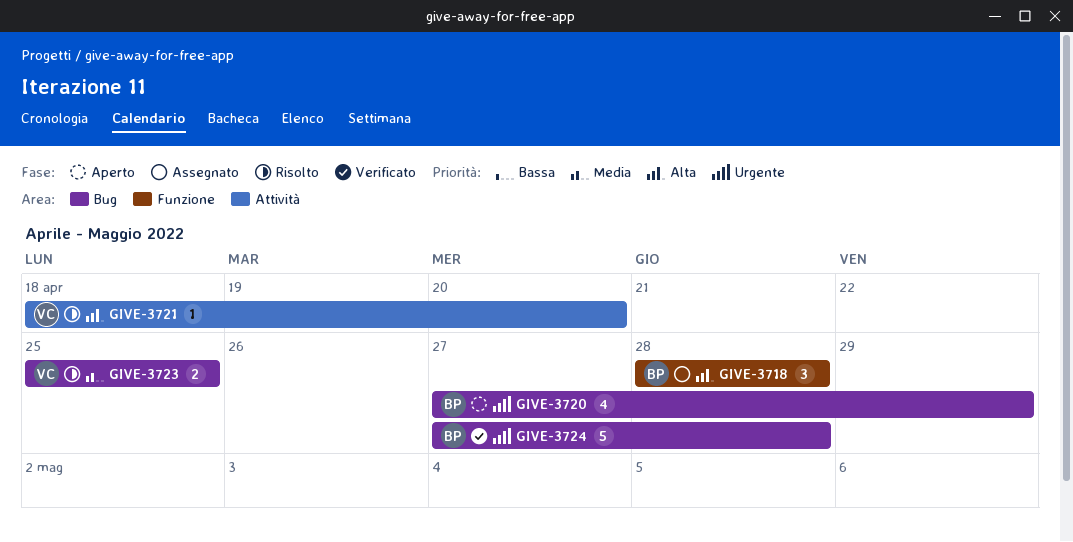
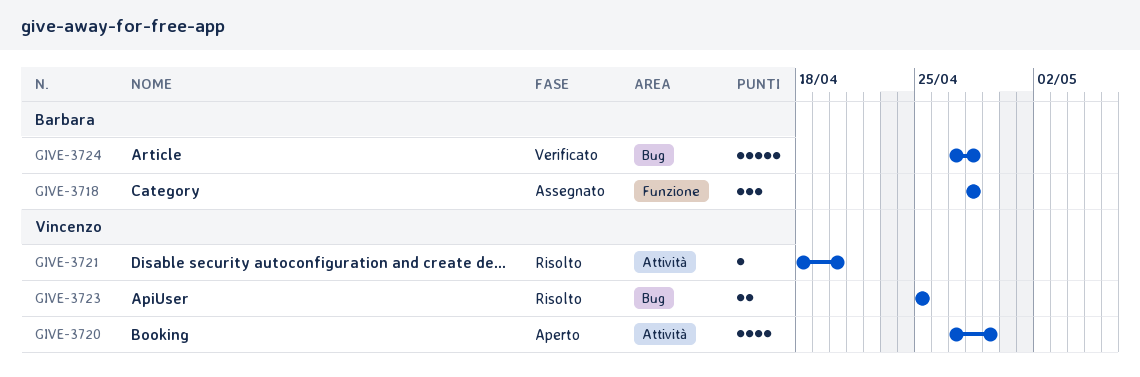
GIVE-3720, owner: Barbara -> Vincenzo
GIVE-3720, label: Bug -> Attività

